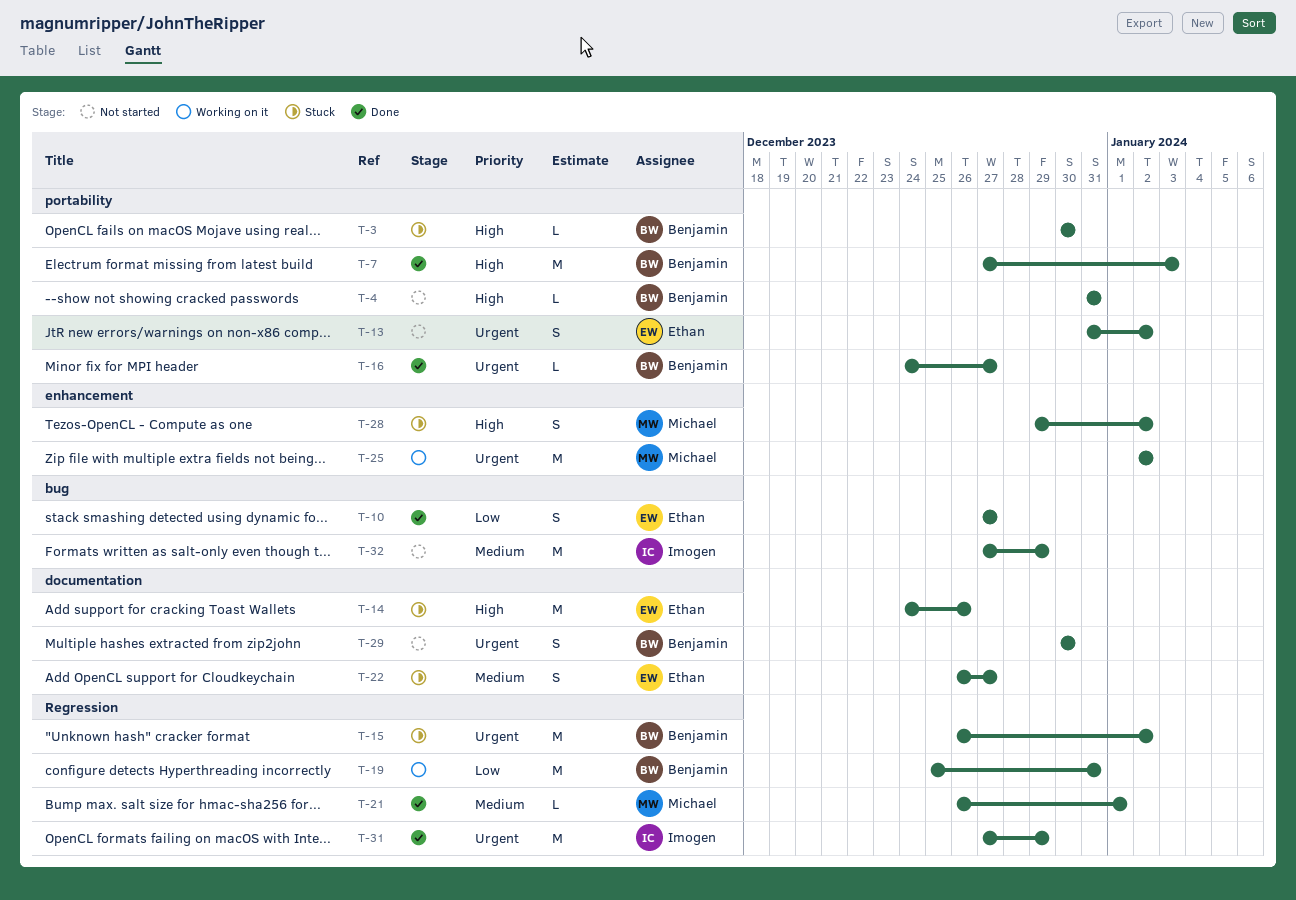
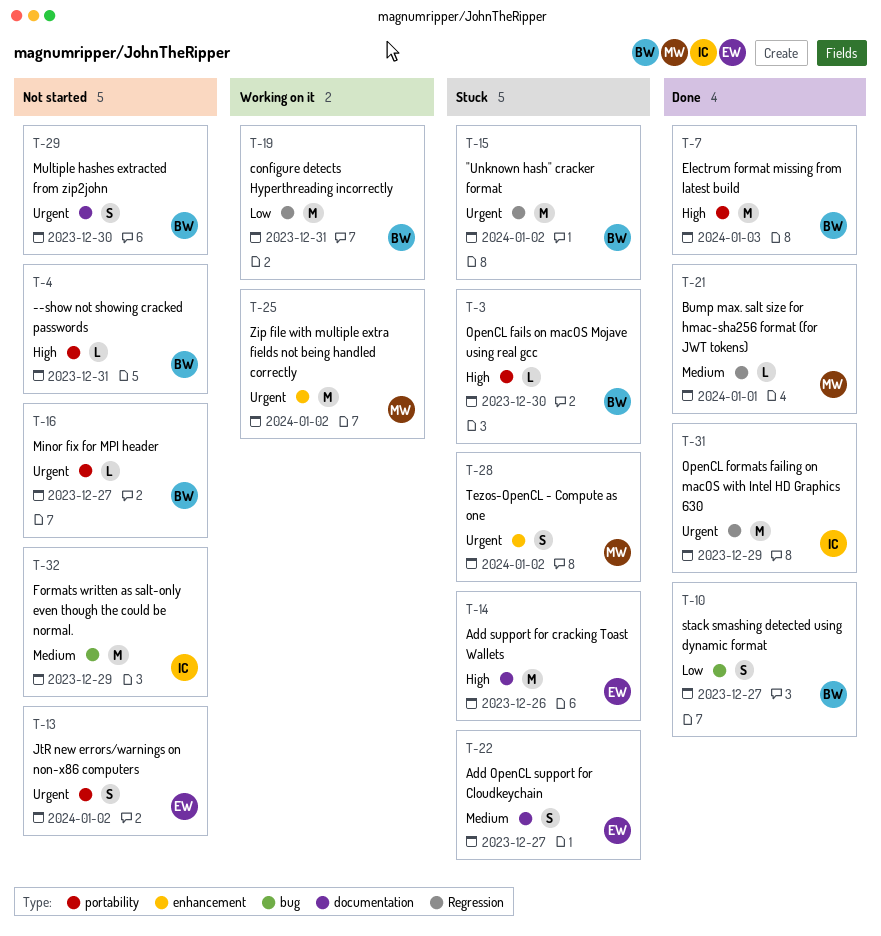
T-10, owner: Ethan -> Benjamin
T-16, status: Done -> Not started
T-28, priority: High -> Urgent

